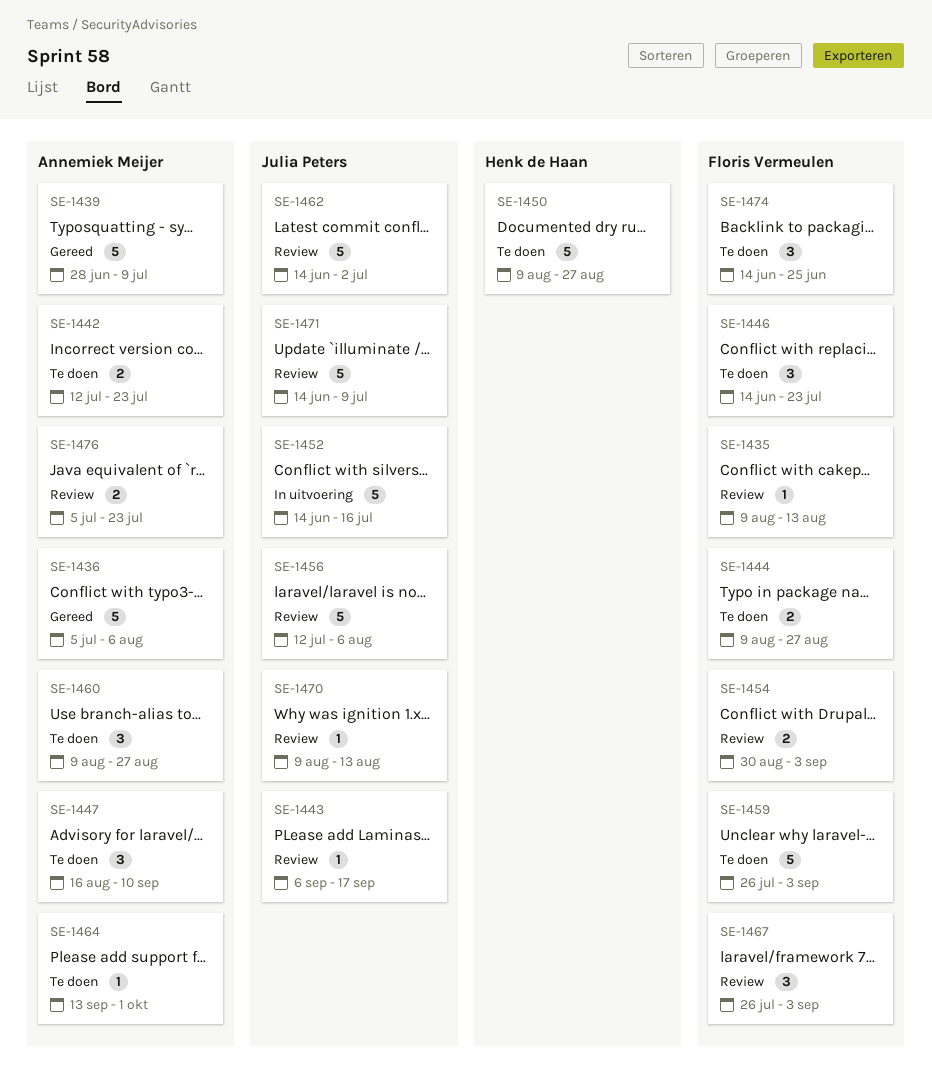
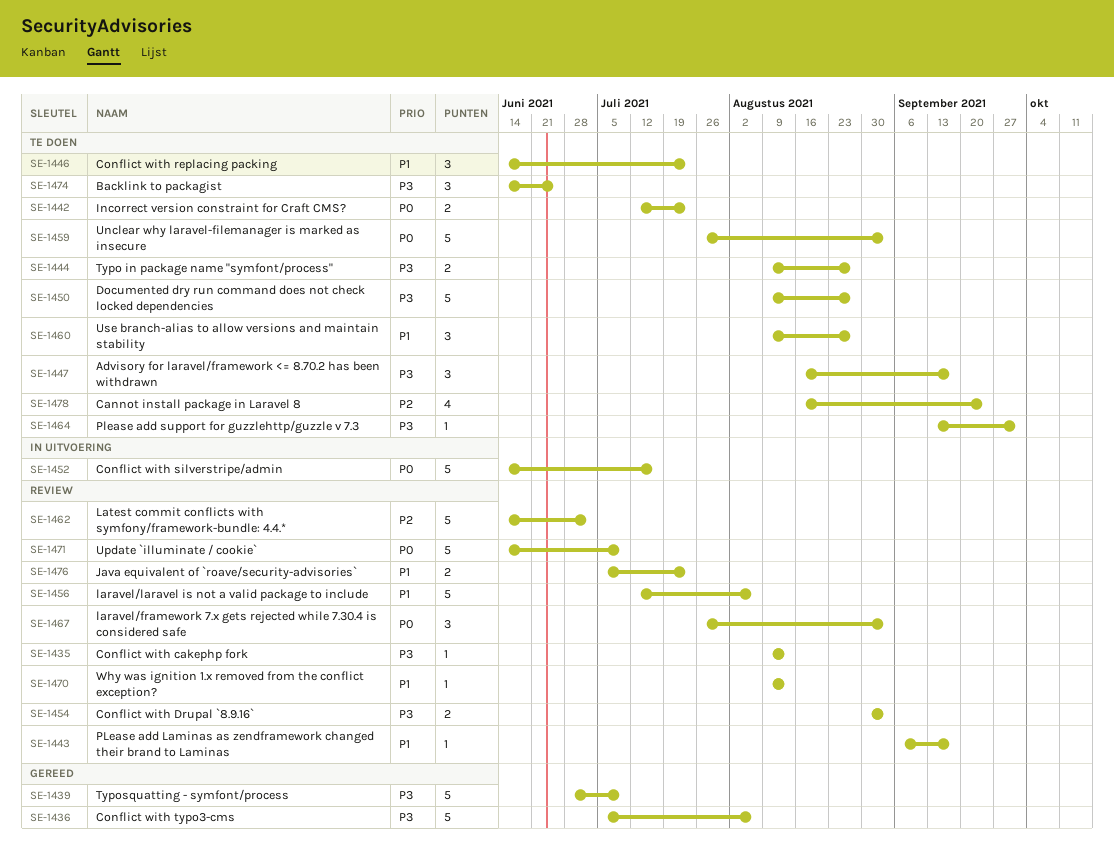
SE-1447, due: Sep 10 -> Sep 17
SE-1478: none -> present

